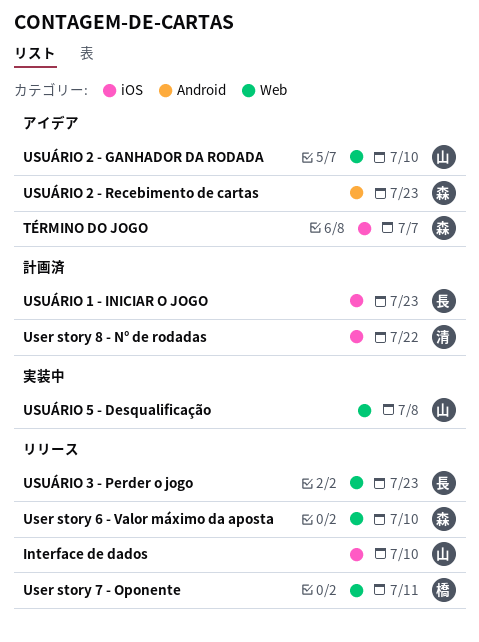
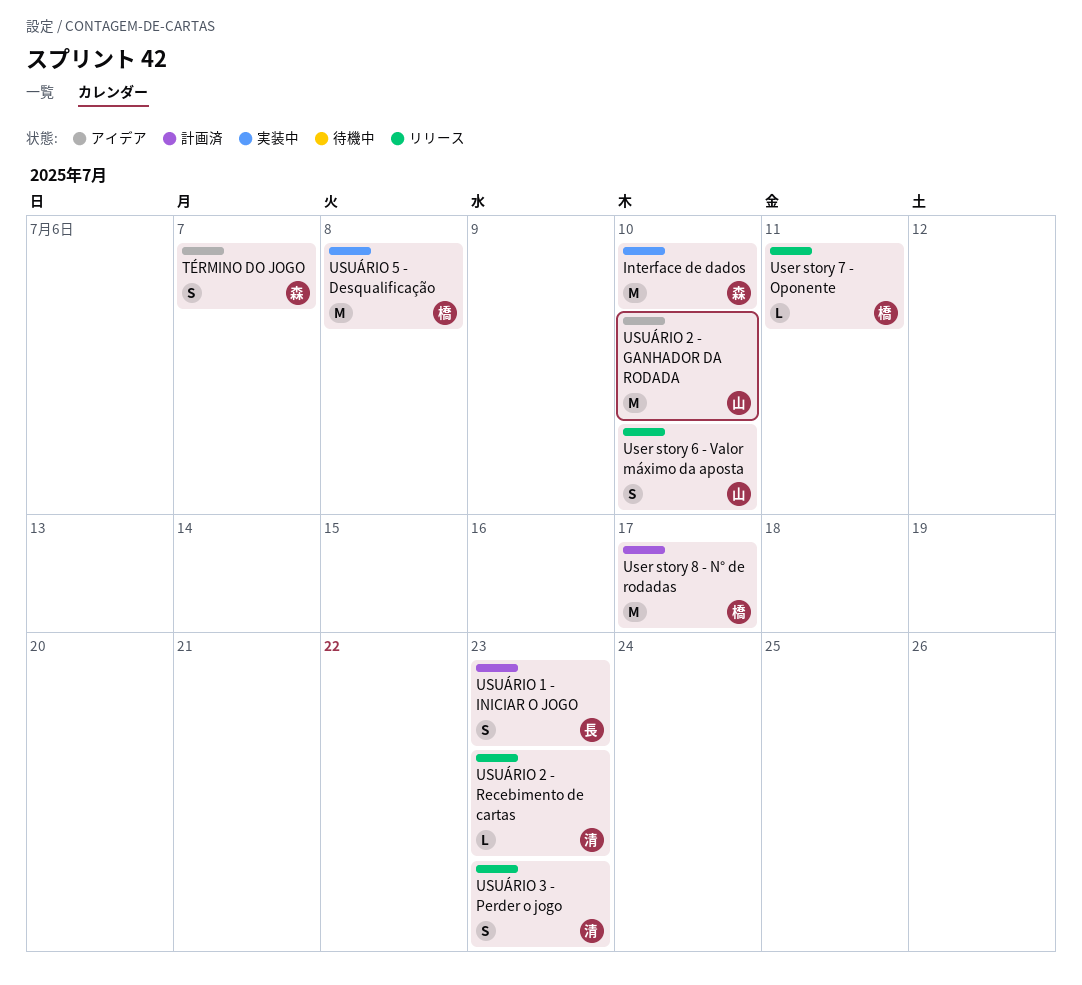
Interface de dados, status: リリース -> 実装中
Interface de dados, owner: 山 -> 森
User story 6 - Valor máximo da aposta, owner: 森 -> 山
User story 8 - N° de rodadas, owner: 清 -> 橋
User story 8 - N° de rodadas, due: Jul 22 -> Jul 17
USUÁRIO 2 - Recebimento de cartas, status: アイデア -> リリース
USUÁRIO 2 - Recebimento de cartas, owner: 森 -> 清
USUÁRIO 3 - Perder o jogo, owner: 長 -> 清
USUÁRIO 5 - Desqualificação, owner: 山 -> 橋

